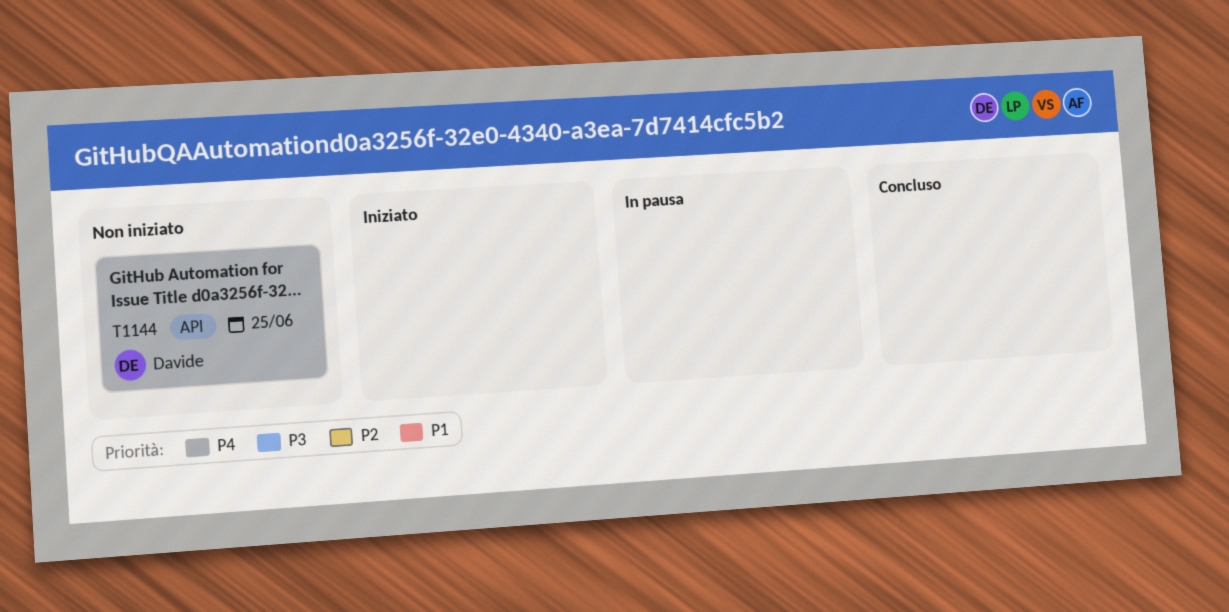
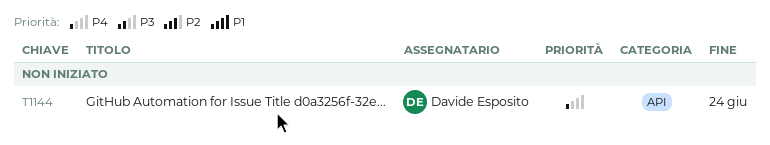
T1144, due: Jun 25 -> Jun 24

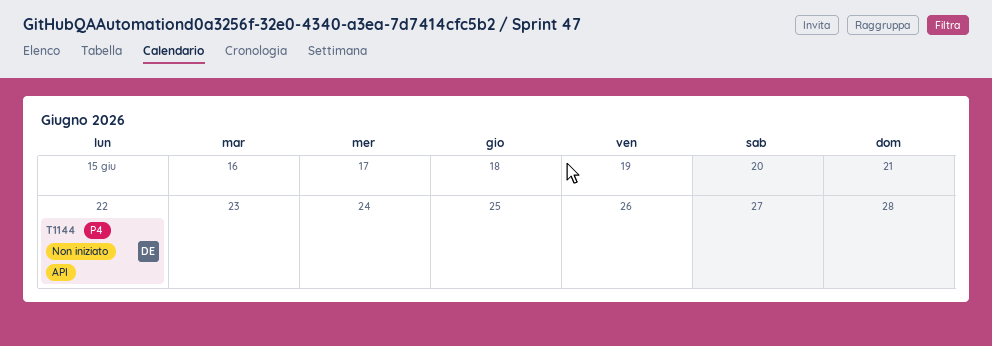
T1144, due: Jun 24 -> Jun 22

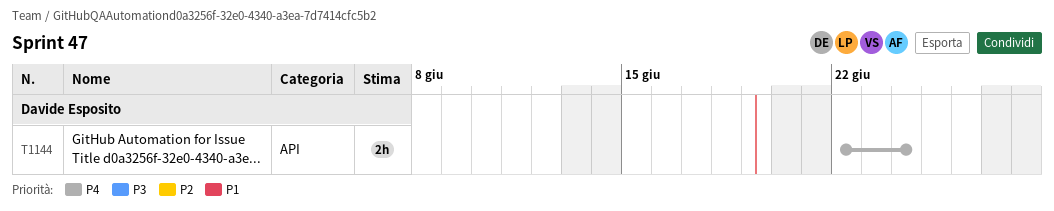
T1144, due: Jun 22 -> Jun 24

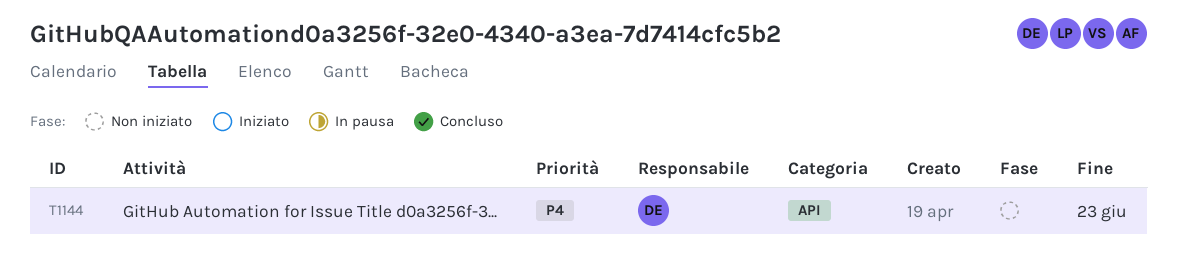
T1144, due: Jun 24 -> Jun 23

